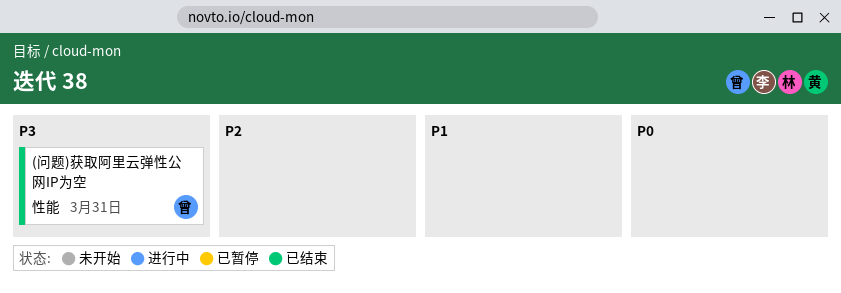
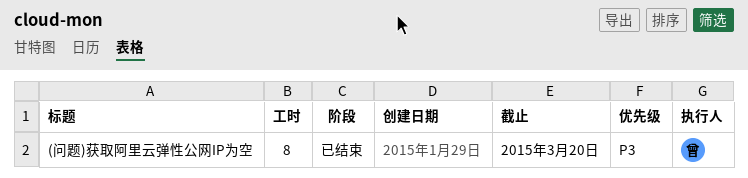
(问题)获取阿里云弹性公网IP为空, due: Mar 31 -> Mar 20

